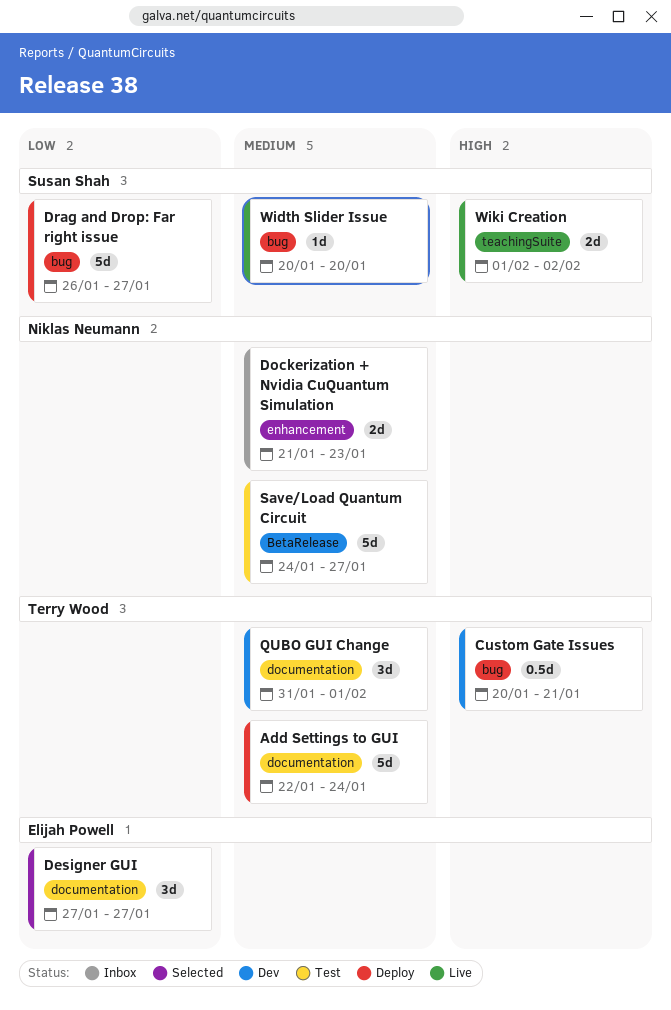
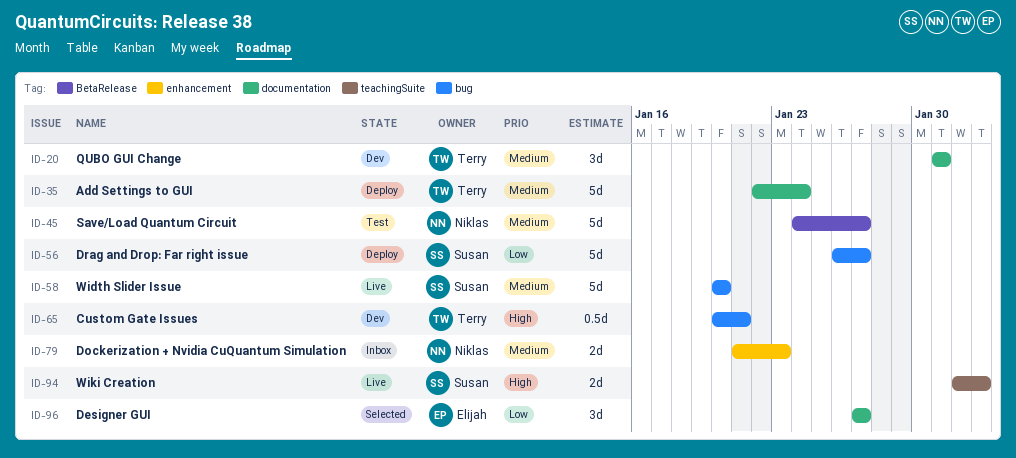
QUBO GUI Change, due: Feb 1 -> Jan 31
Width Slider Issue, estimate: 1d -> 5d

